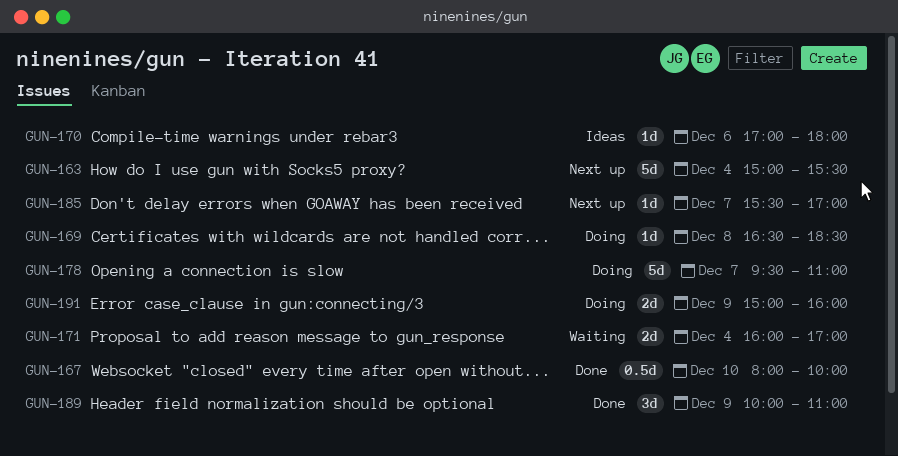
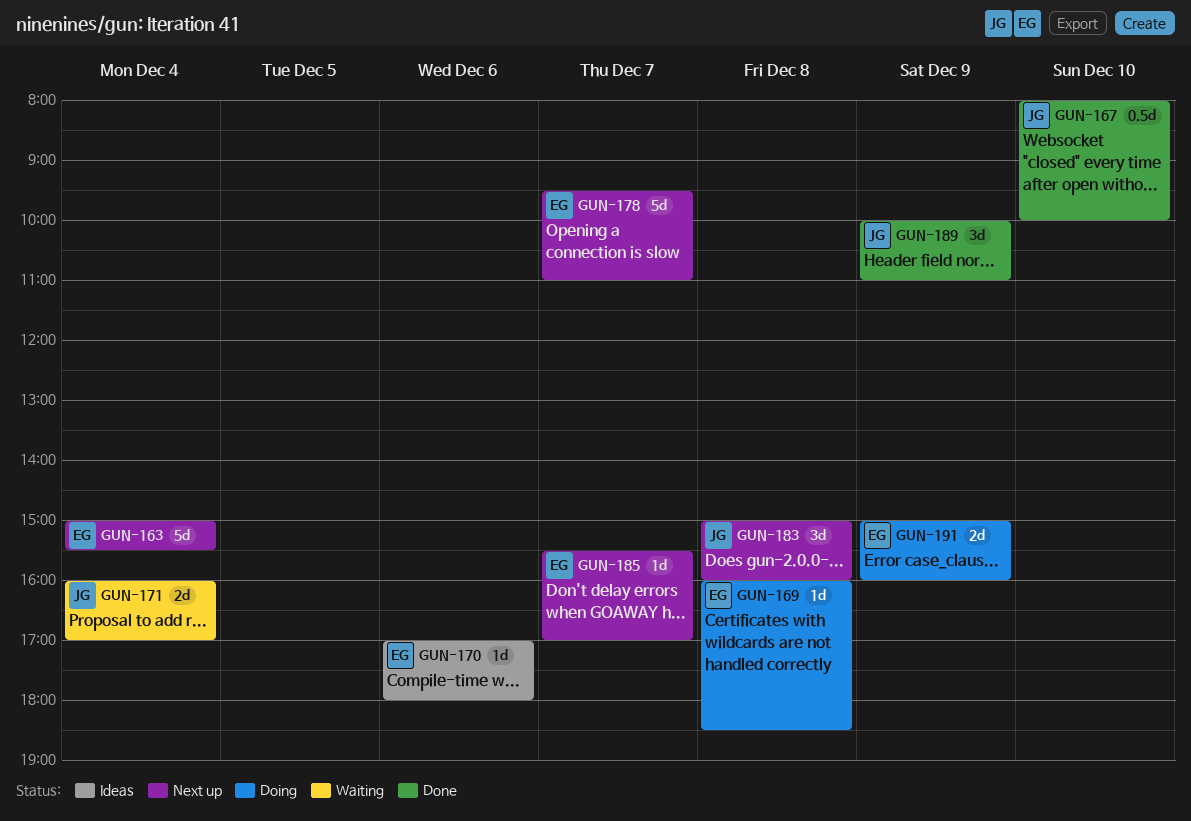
GUN-169, begins: 16:30 -> 16:00
GUN-178, status: Doing -> Next up
GUN-183: none -> present

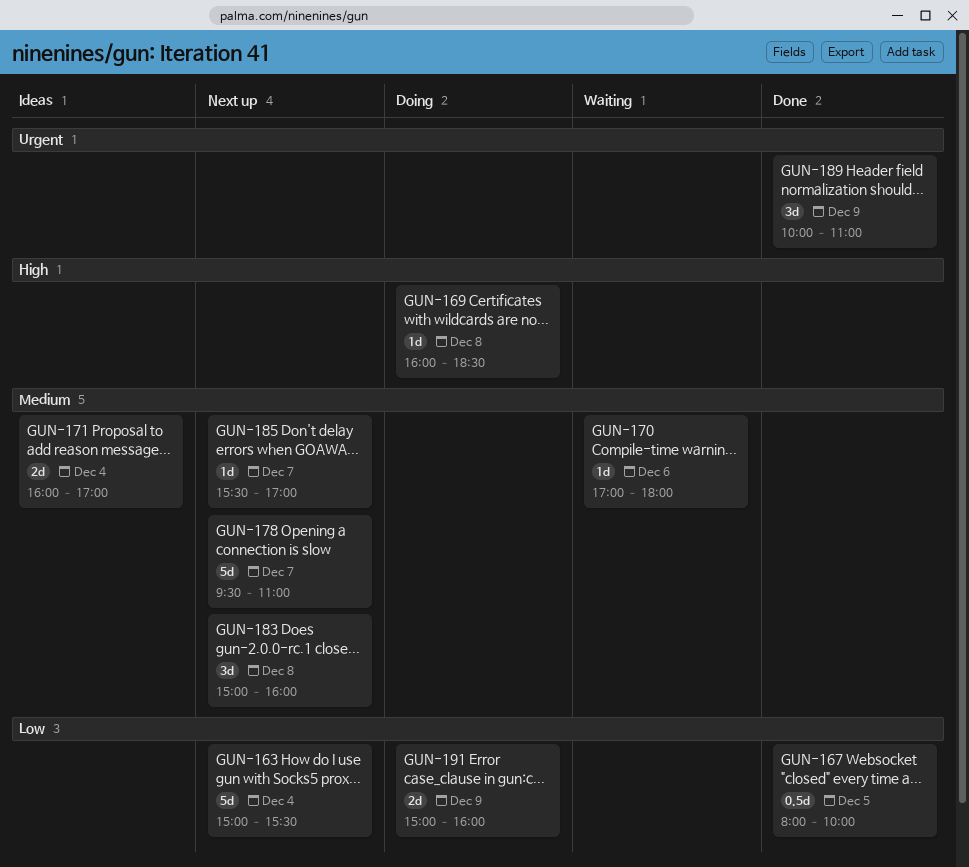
GUN-167, day: Dec 10 -> Dec 5
GUN-170, status: Ideas -> Waiting
GUN-171, status: Waiting -> Ideas

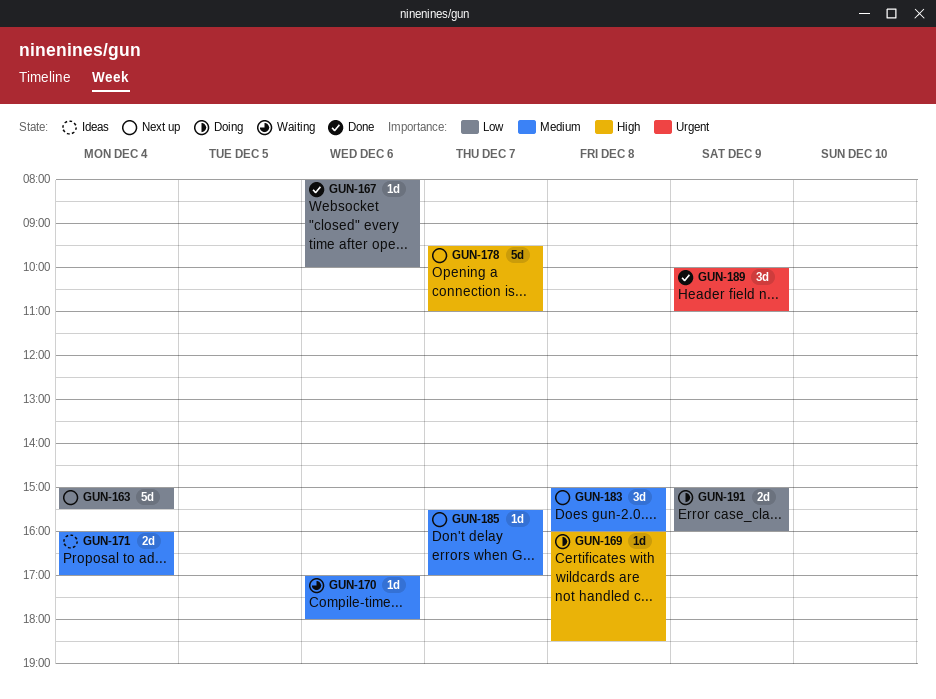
GUN-167, estimate: 0.5d -> 1d
GUN-167, day: Dec 5 -> Dec 6
GUN-178, priority: Medium -> High

